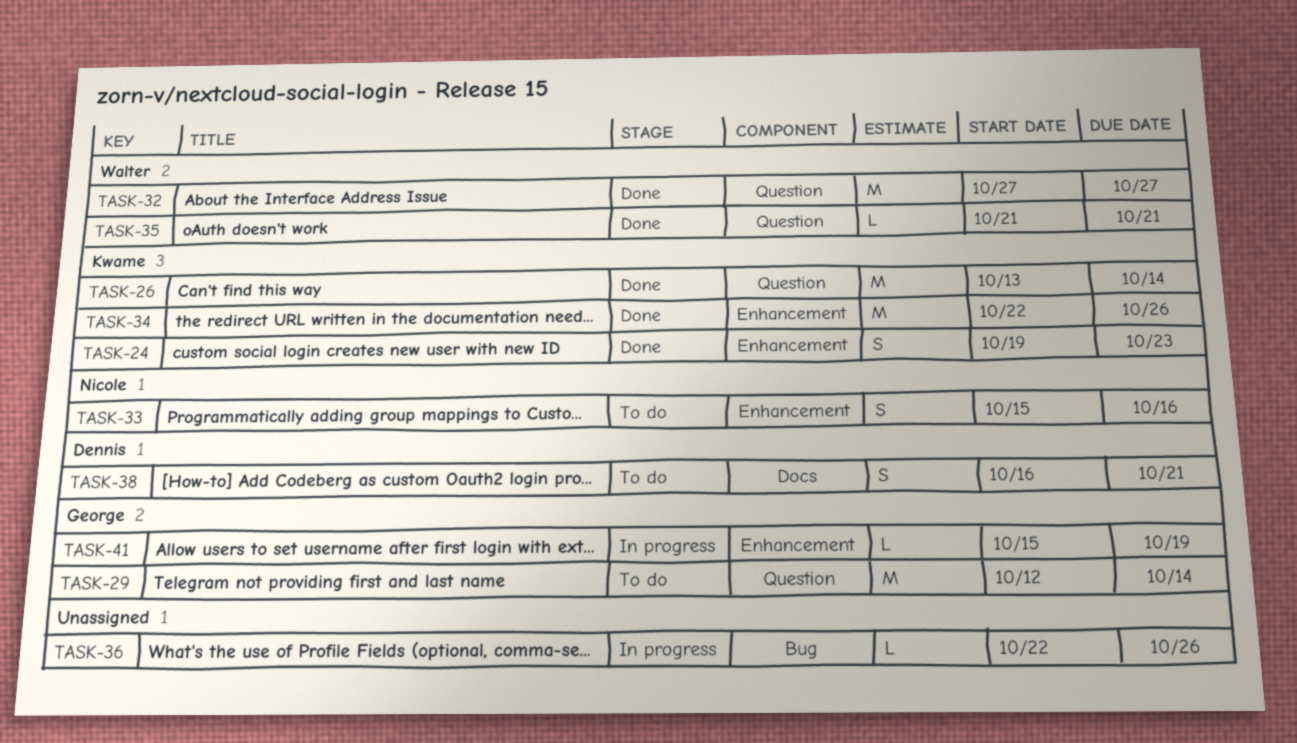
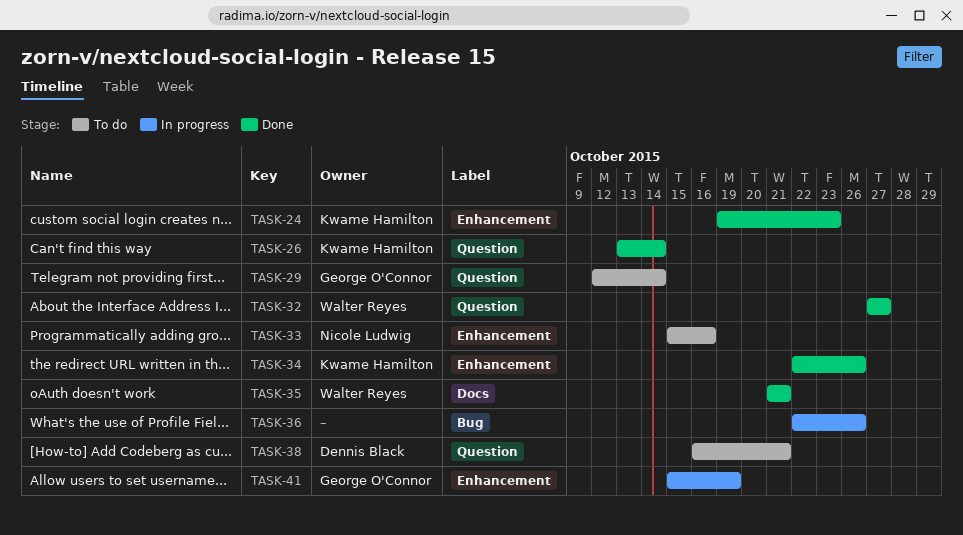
TASK-35, label: Question -> Docs
TASK-38, label: Docs -> Question

